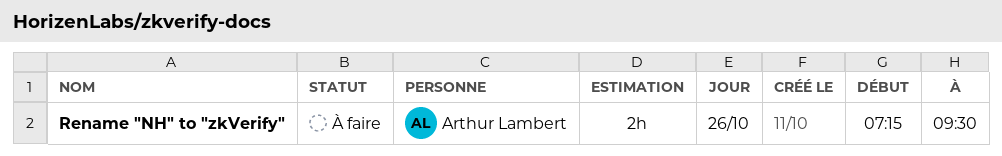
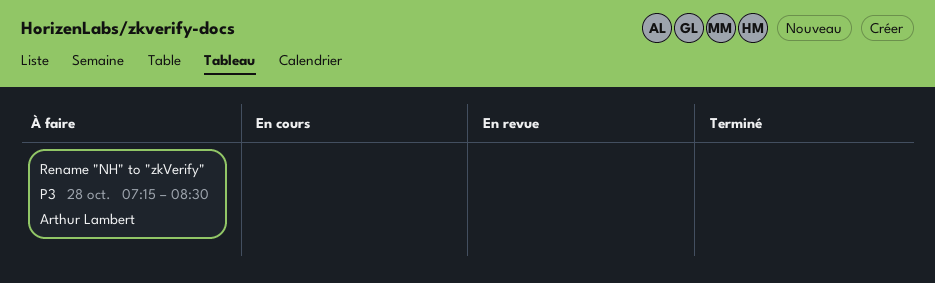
Rename "NH" to "zkVerify", day: Oct 26 -> Oct 28
Rename "NH" to "zkVerify", ends: 09:30 -> 08:30

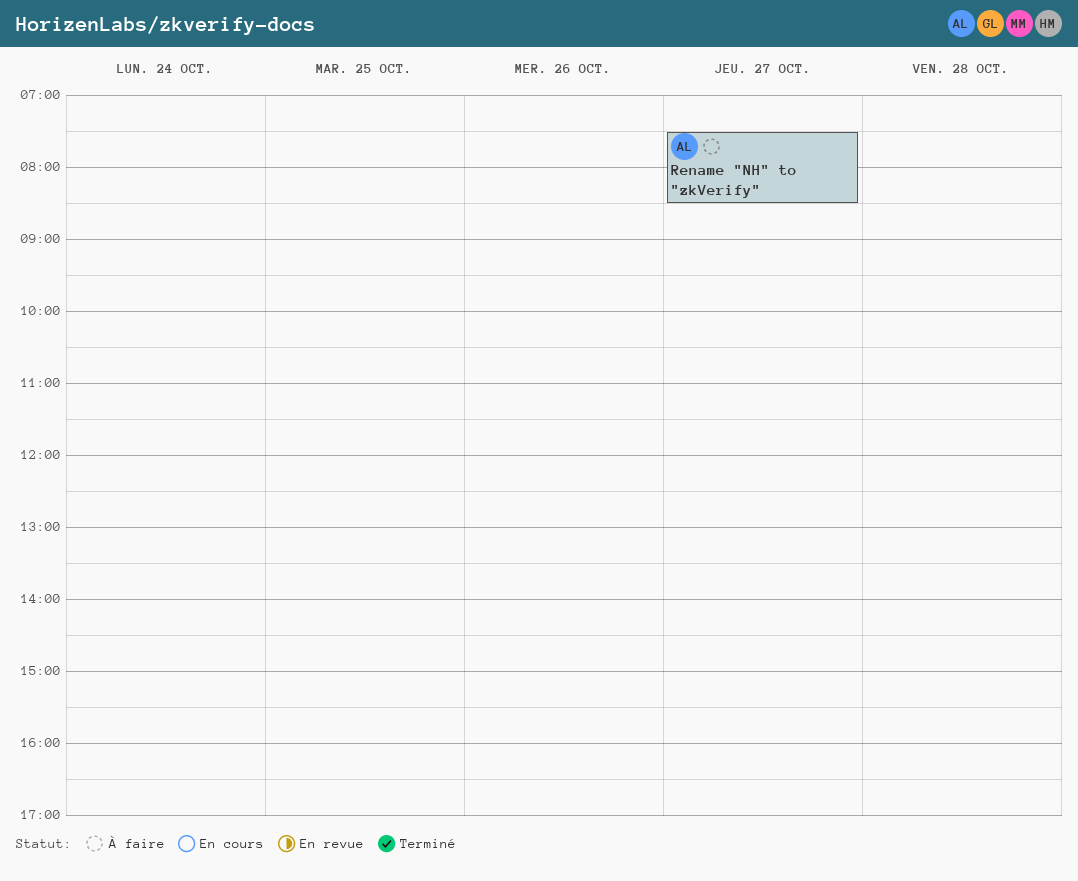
Rename "NH" to "zkVerify", day: Oct 28 -> Oct 27
Rename "NH" to "zkVerify", begins: 07:15 -> 07:30

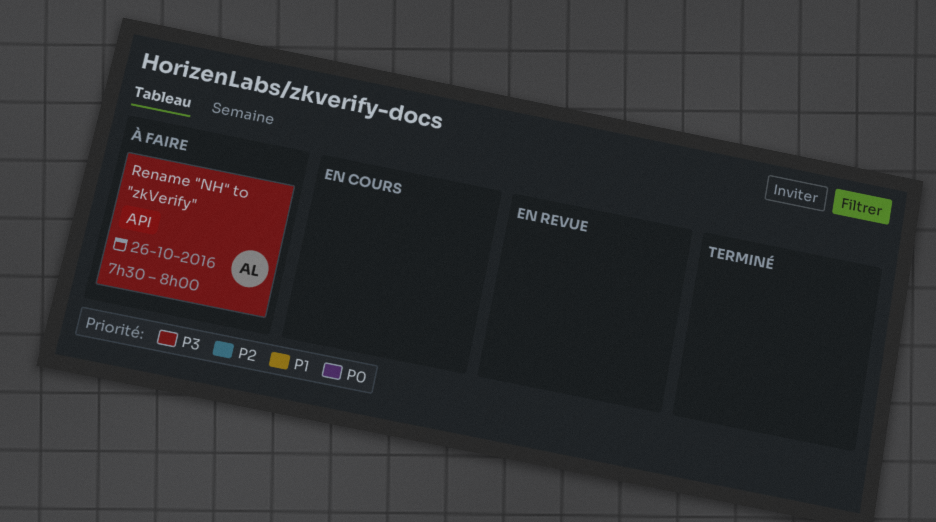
Rename "NH" to "zkVerify", day: Oct 27 -> Oct 26
Rename "NH" to "zkVerify", ends: 08:30 -> 08:00

